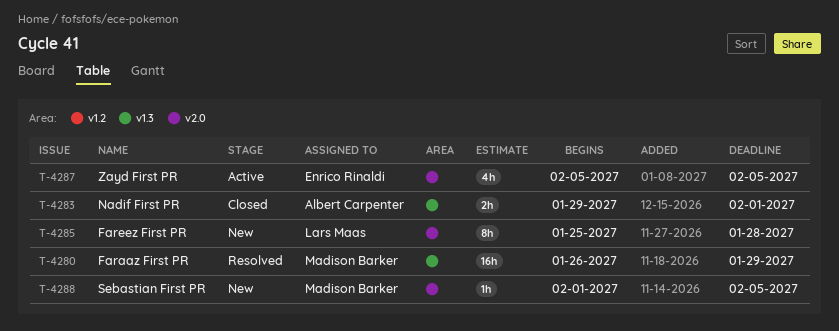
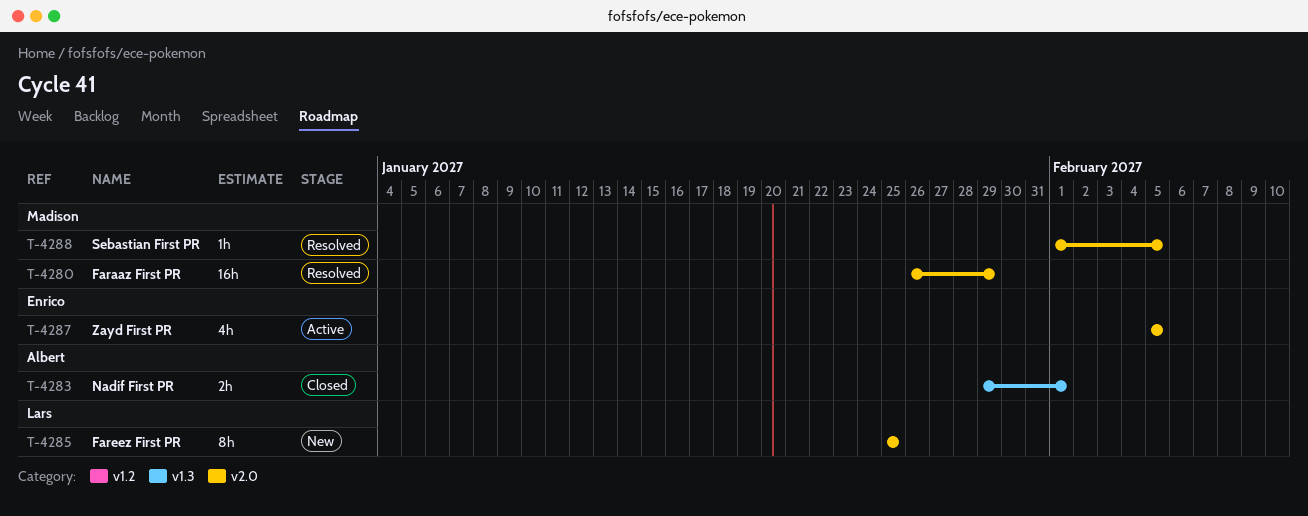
T-4280, label: v1.3 -> v2.0
T-4285, due: Jan 28 -> Jan 25
T-4288, status: New -> Resolved

